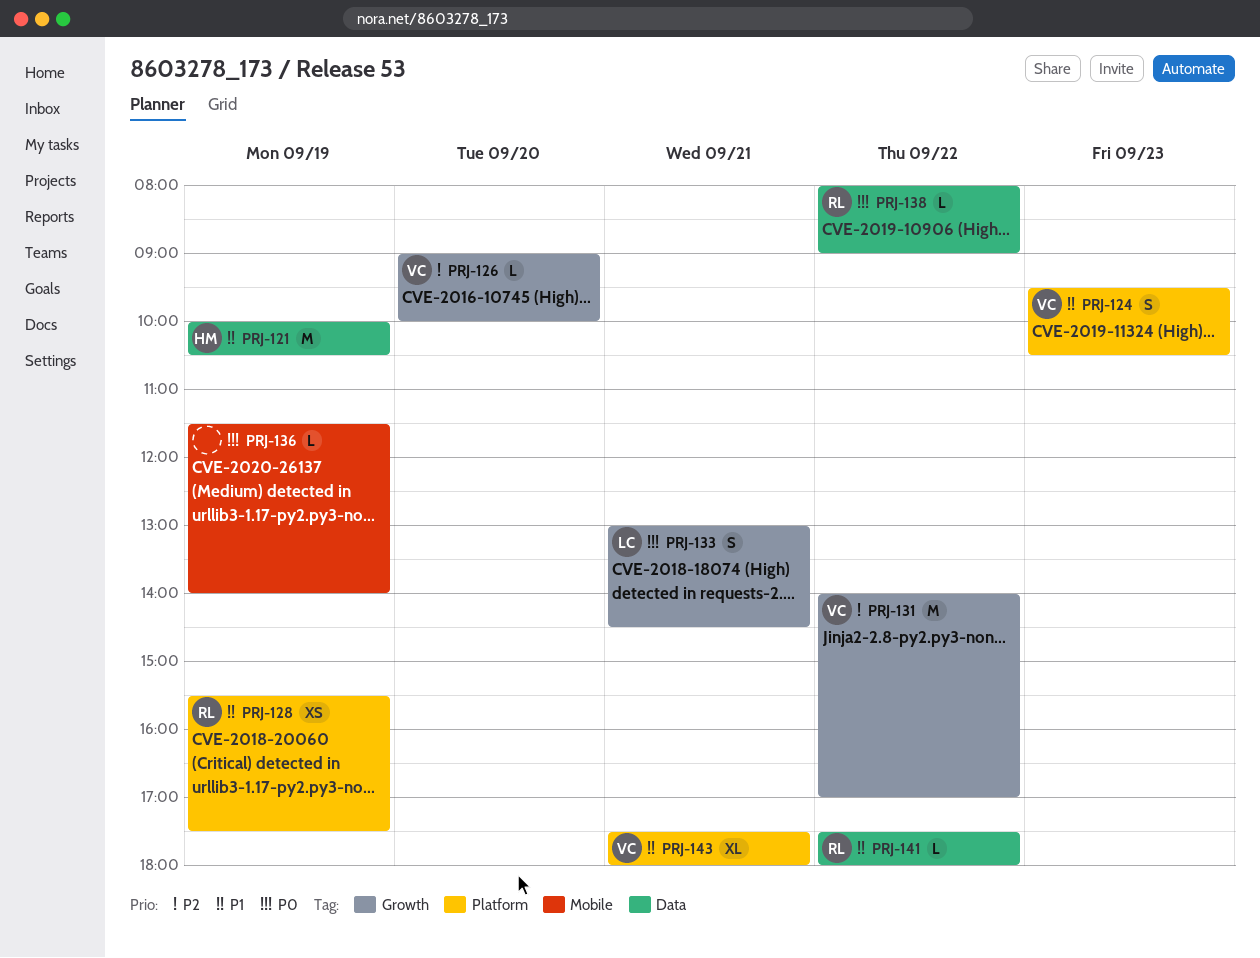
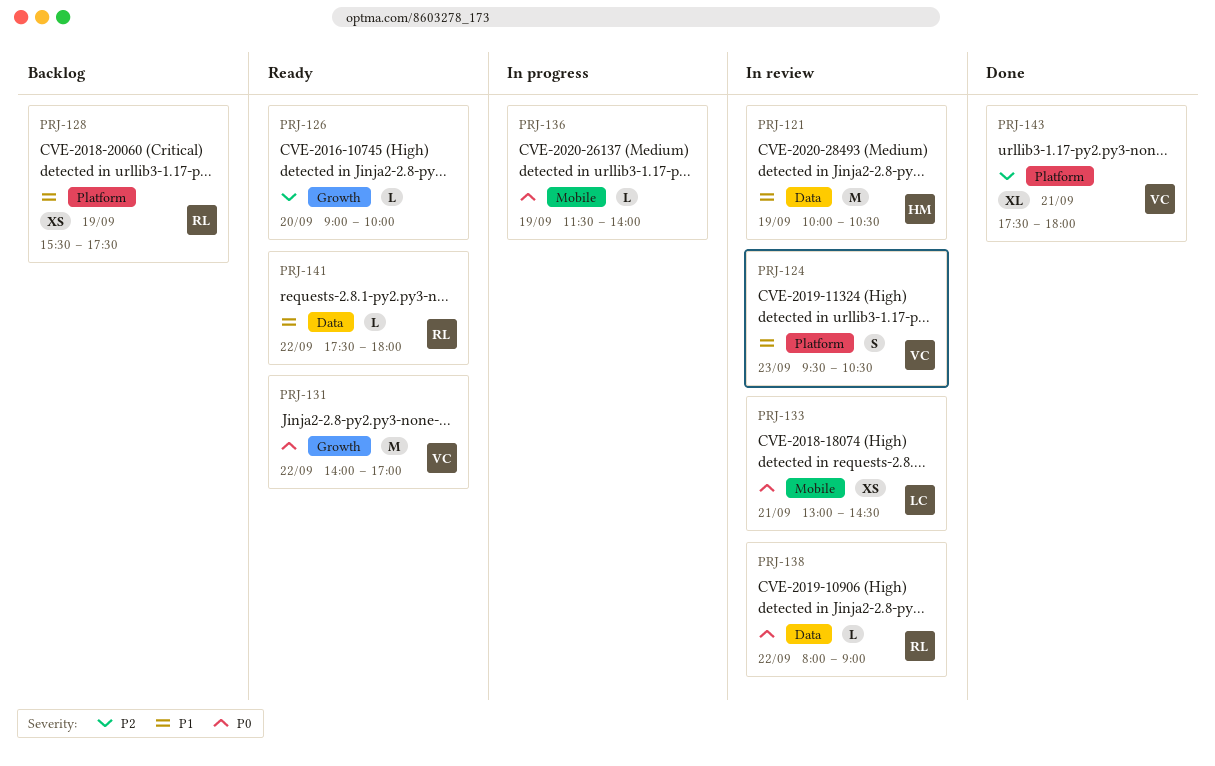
PRJ-126, owner: VC -> none
PRJ-131, priority: P2 -> P0
PRJ-133, label: Growth -> Mobile
PRJ-133, estimate: S -> XS
PRJ-143, priority: P1 -> P2

